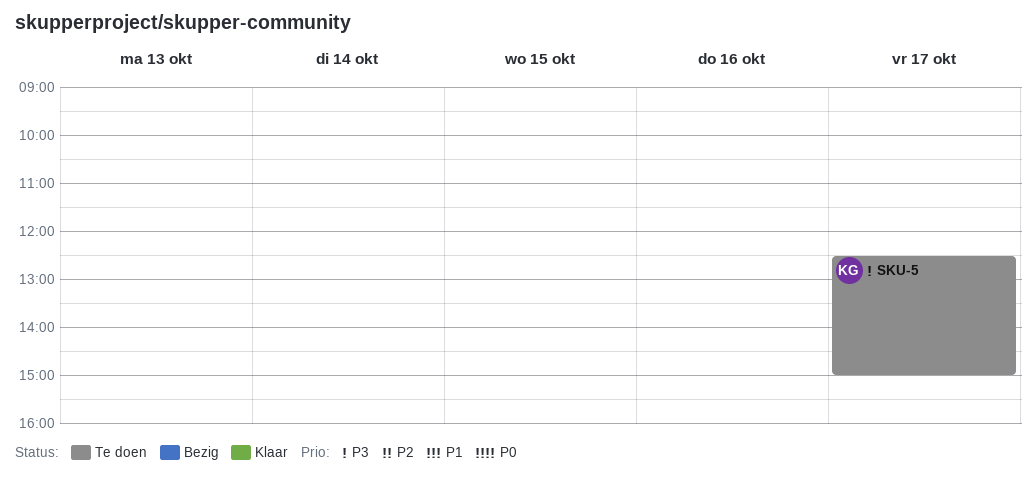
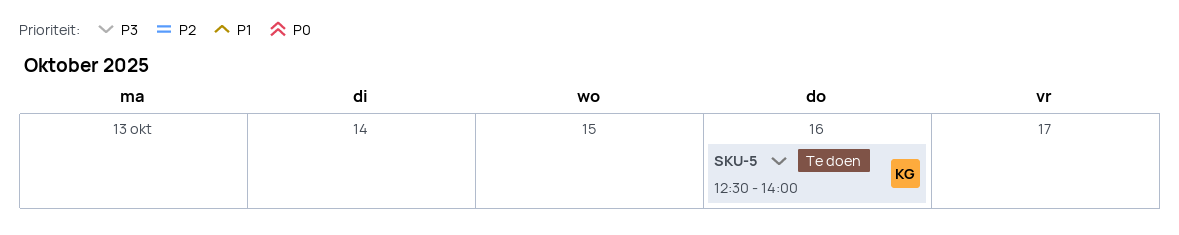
SKU-5, day: Oct 17 -> Oct 16
SKU-5, ends: 15:00 -> 14:00

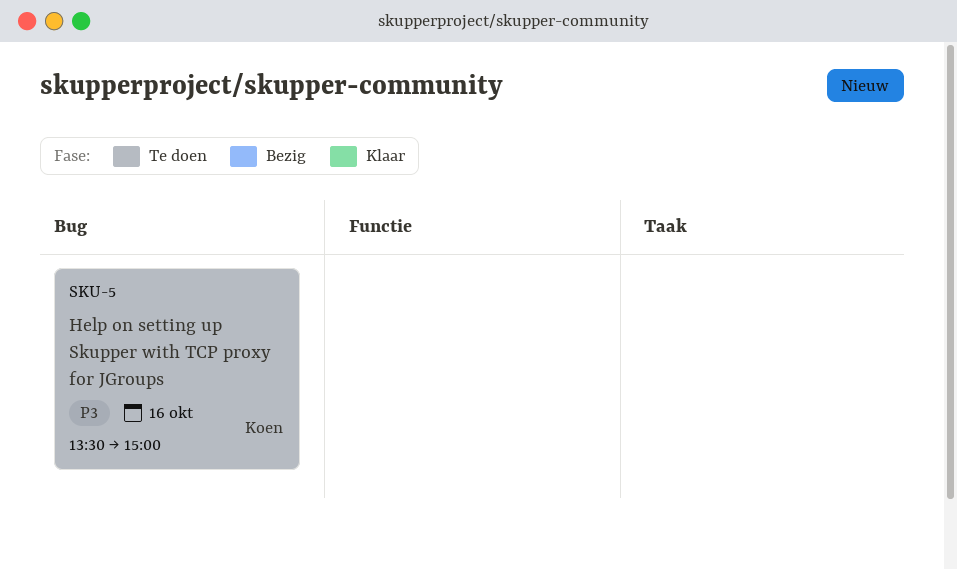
SKU-5, begins: 12:30 -> 13:30
SKU-5, ends: 14:00 -> 15:00

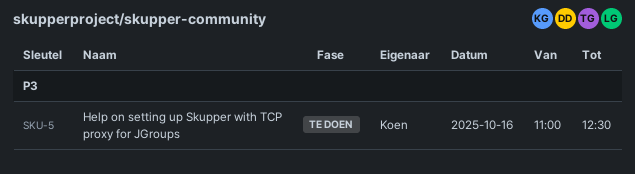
SKU-5, begins: 13:30 -> 11:00
SKU-5, ends: 15:00 -> 12:30

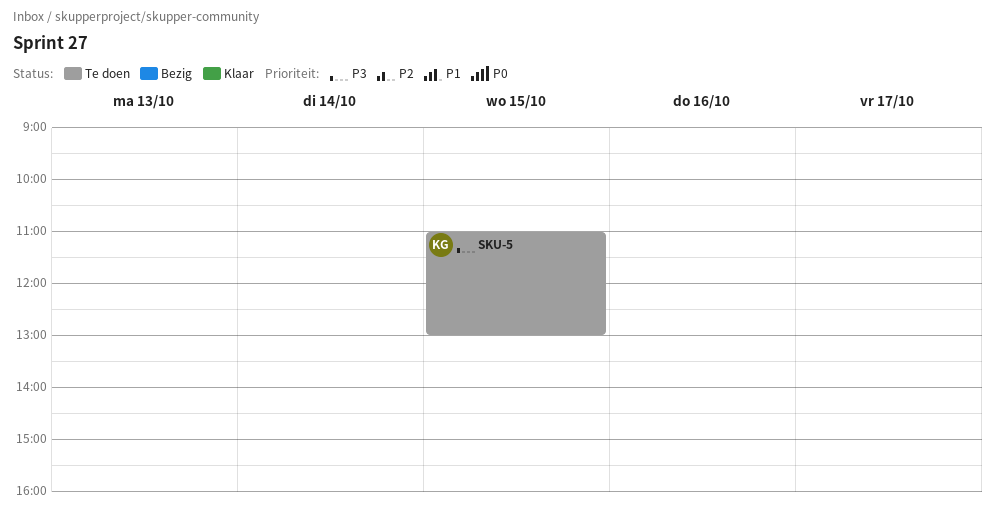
SKU-5, day: Oct 16 -> Oct 15
SKU-5, ends: 12:30 -> 13:00

